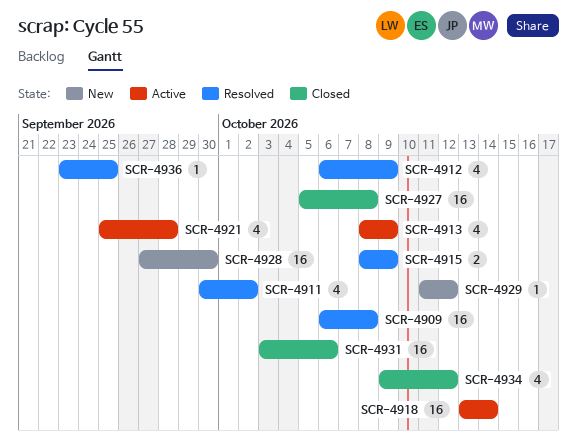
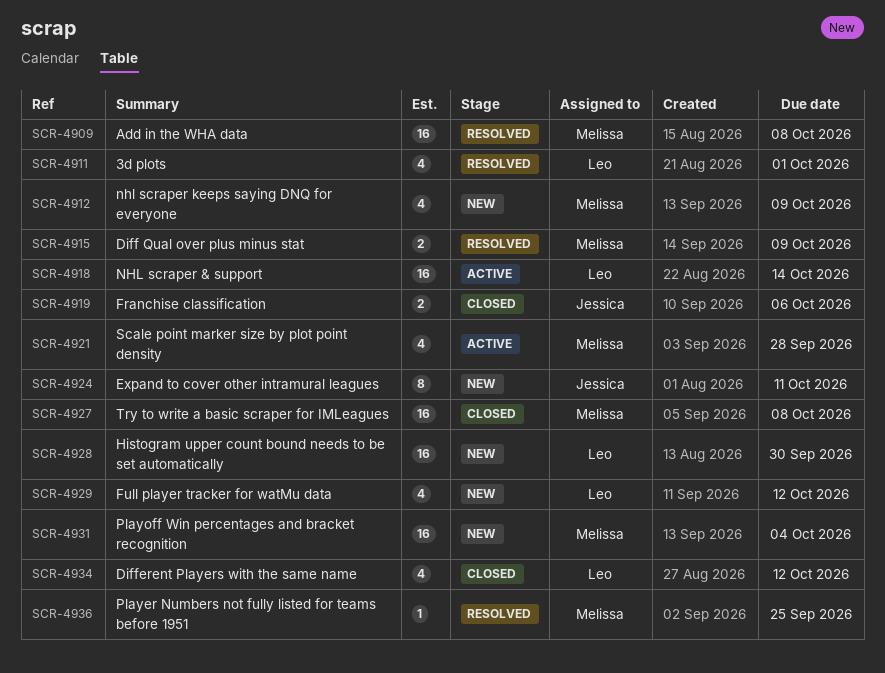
SCR-4911, due: Oct 2 -> Oct 1
SCR-4912, status: Resolved -> New
SCR-4913: present -> none
SCR-4919: none -> present
SCR-4924: none -> present
SCR-4929, estimate: 1 -> 4
SCR-4931, status: Closed -> New
SCR-4931, due: Oct 6 -> Oct 4

